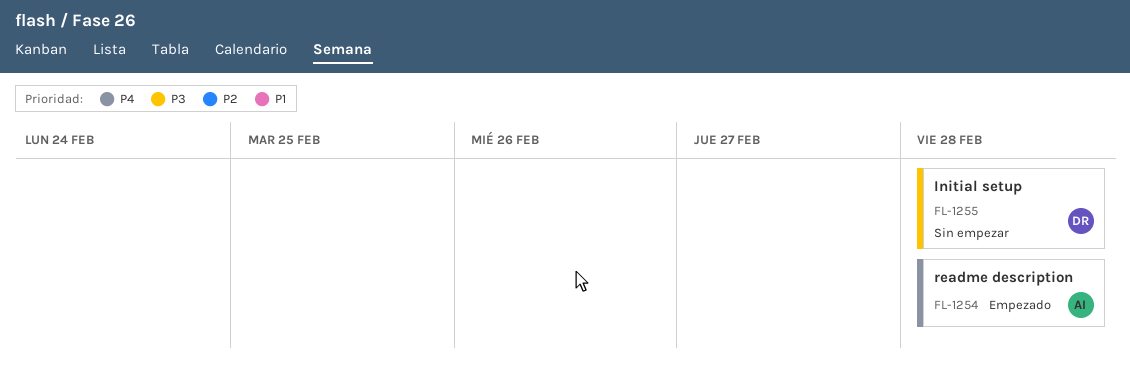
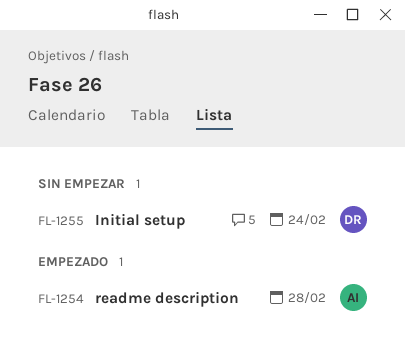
FL-1255, due: Feb 28 -> Feb 24

